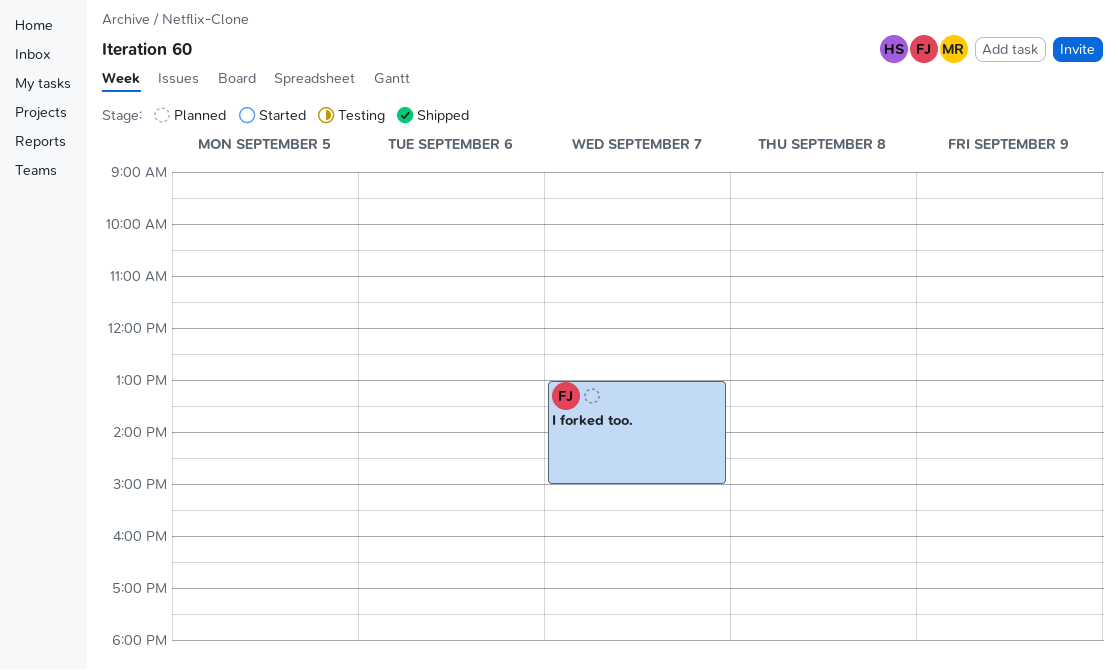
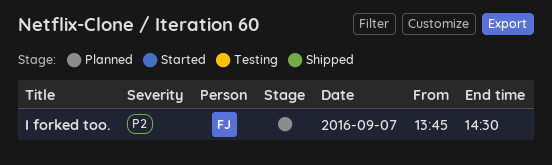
I forked too., begins: 13:00 -> 13:45
I forked too., ends: 15:00 -> 14:30

